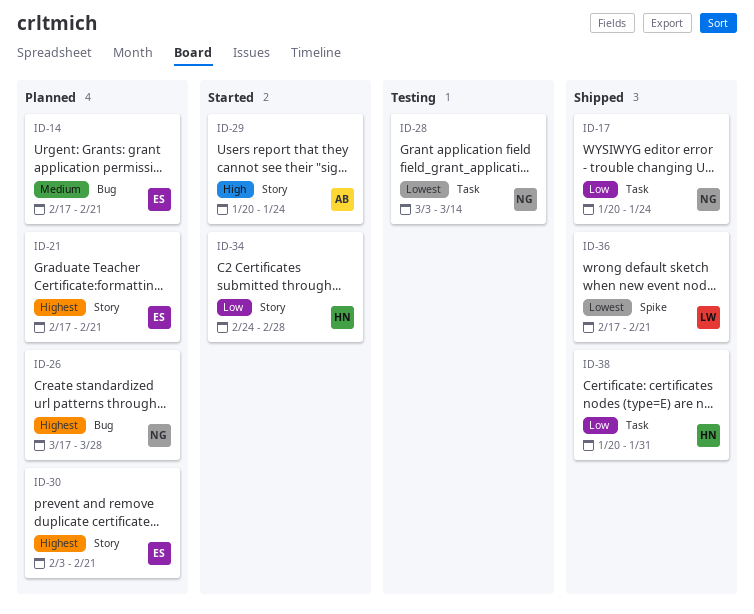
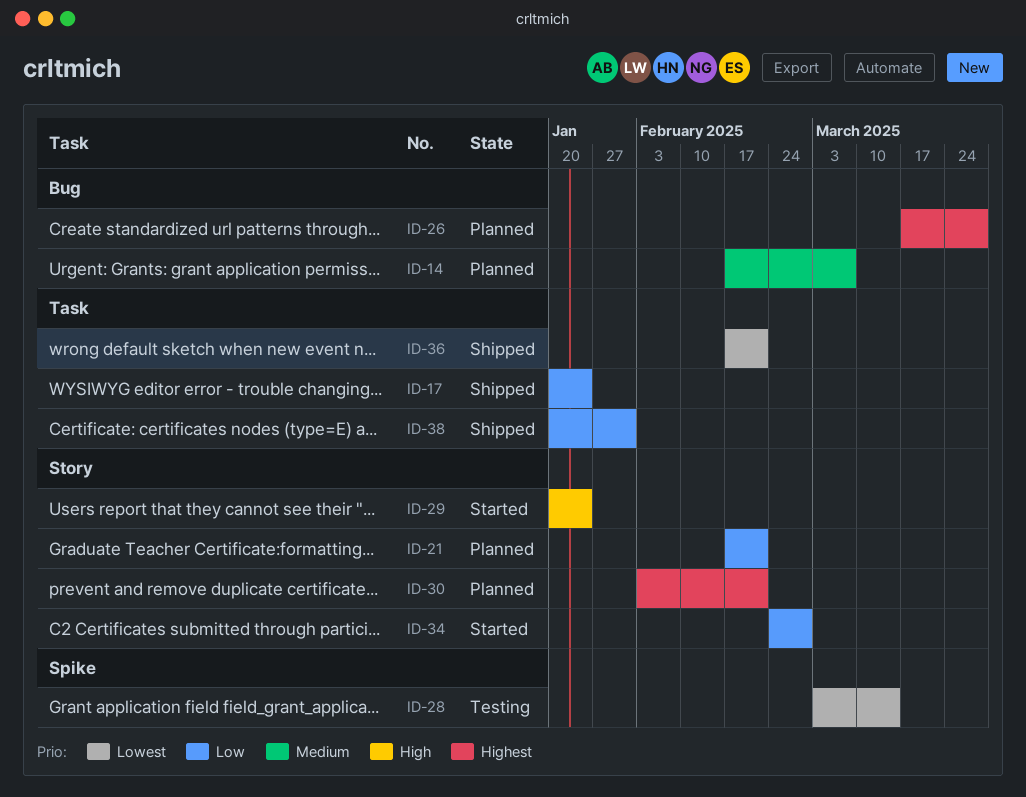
ID-14, due: Feb 21 -> Mar 7
ID-21, priority: Highest -> Low
ID-28, label: Task -> Spike
ID-36, label: Spike -> Task

